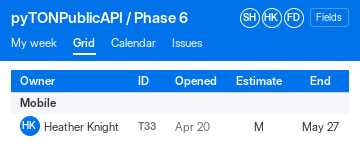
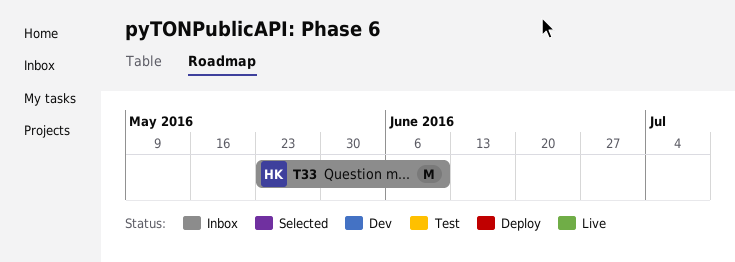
T33, due: May 27 -> Jun 10

